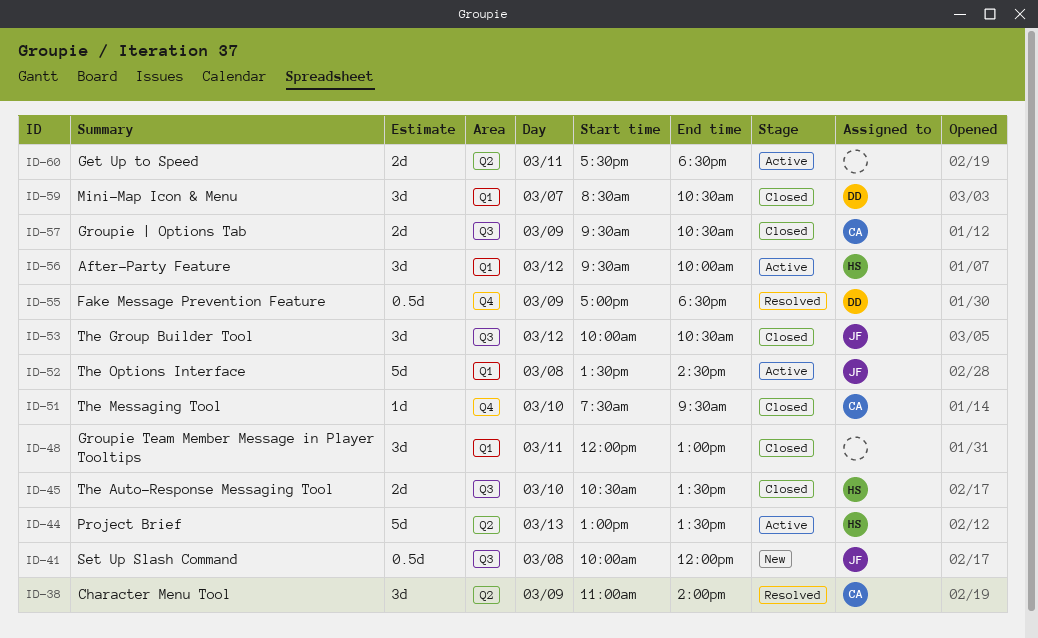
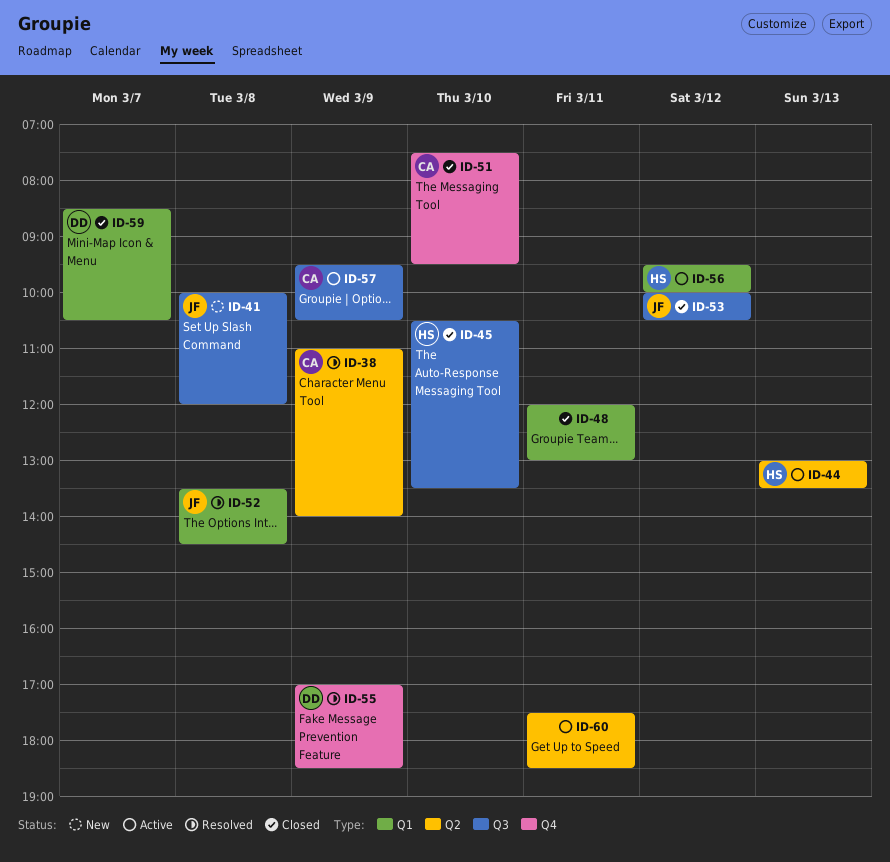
ID-52, status: Active -> Resolved
ID-57, status: Closed -> Active

